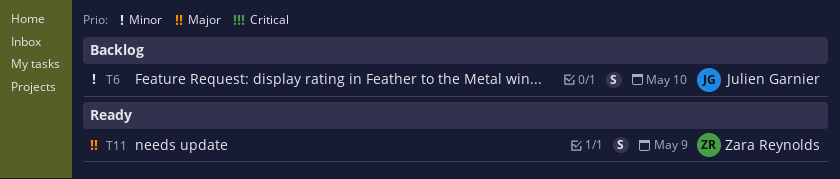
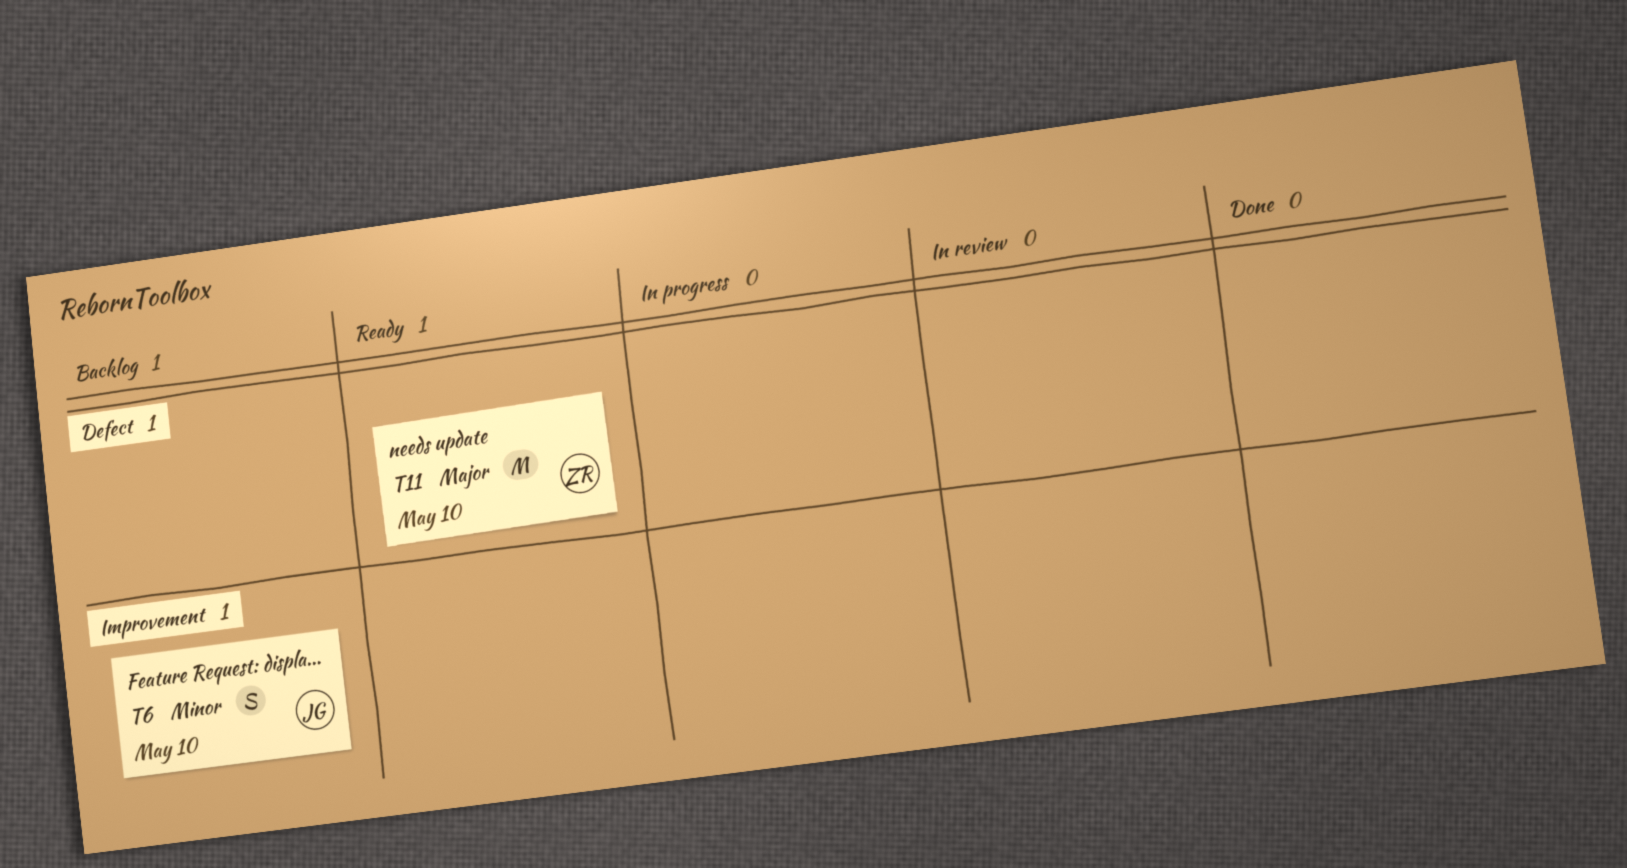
T11, estimate: S -> M
T11, due: May 9 -> May 10

